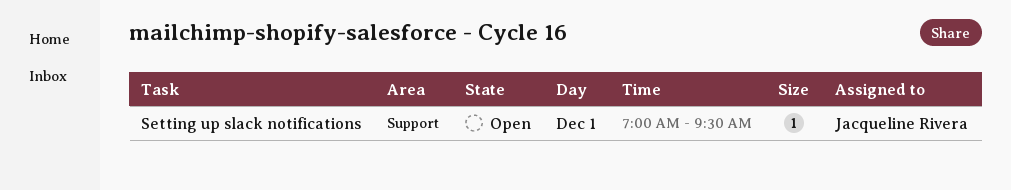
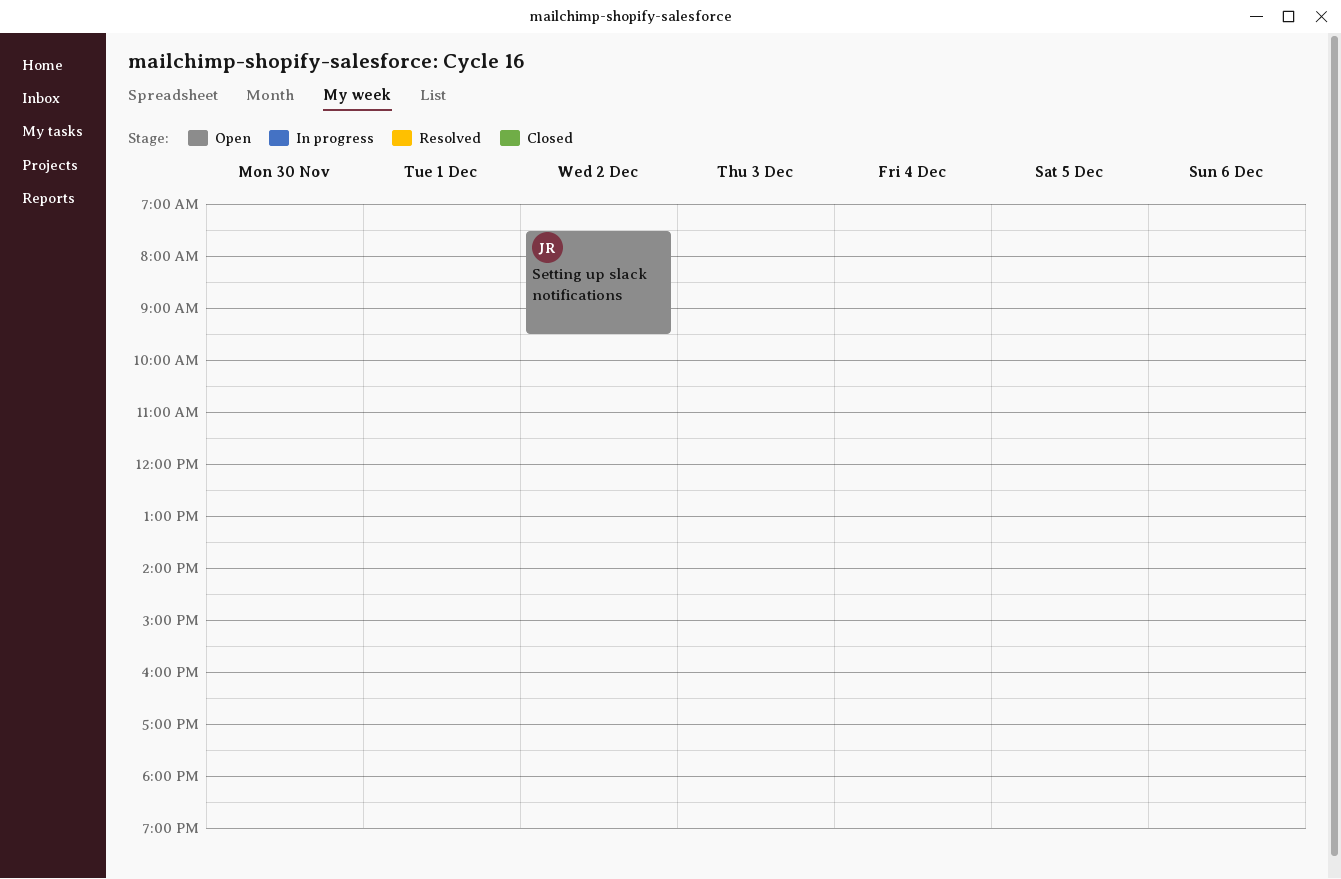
Setting up slack notifications, day: Dec 1 -> Dec 2
Setting up slack notifications, begins: 07:00 -> 07:30

